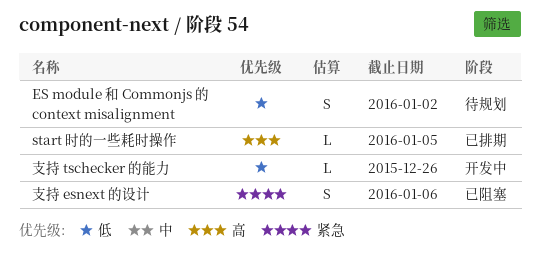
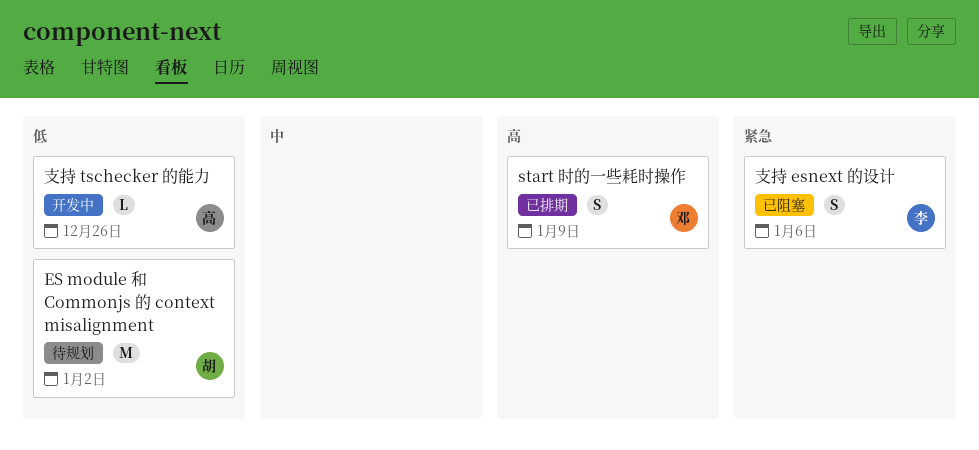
ES module 和 Commonjs 的 context misalignment, estimate: S -> M
start 时的一些耗时操作, estimate: L -> S
start 时的一些耗时操作, due: Jan 5 -> Jan 9

